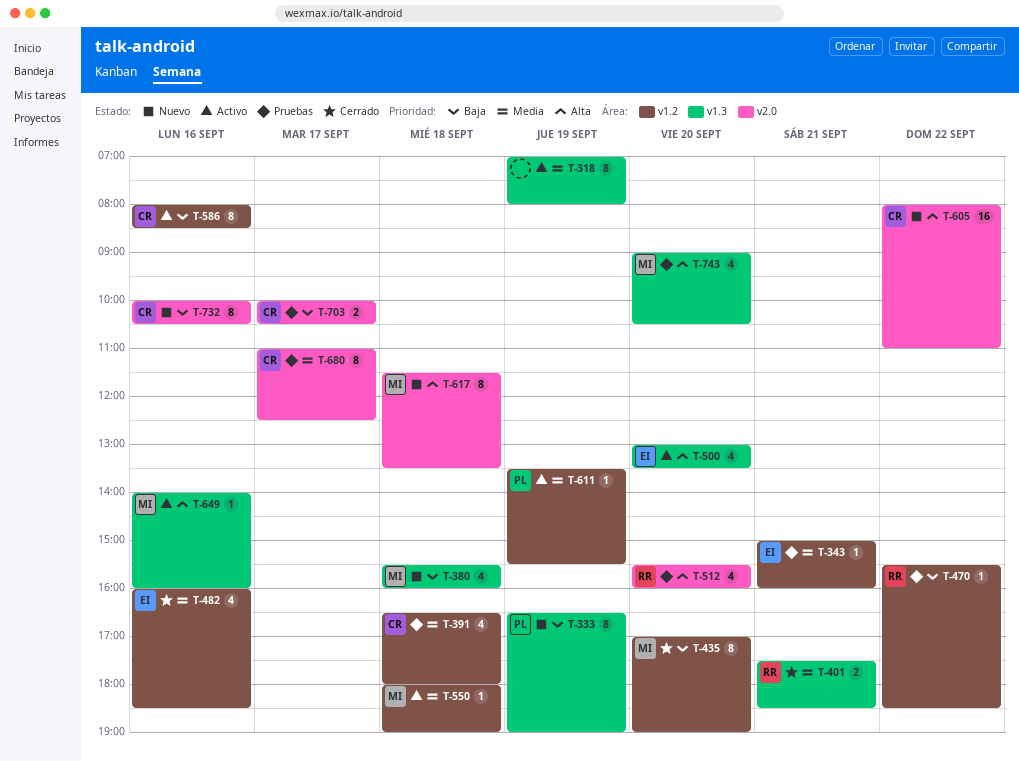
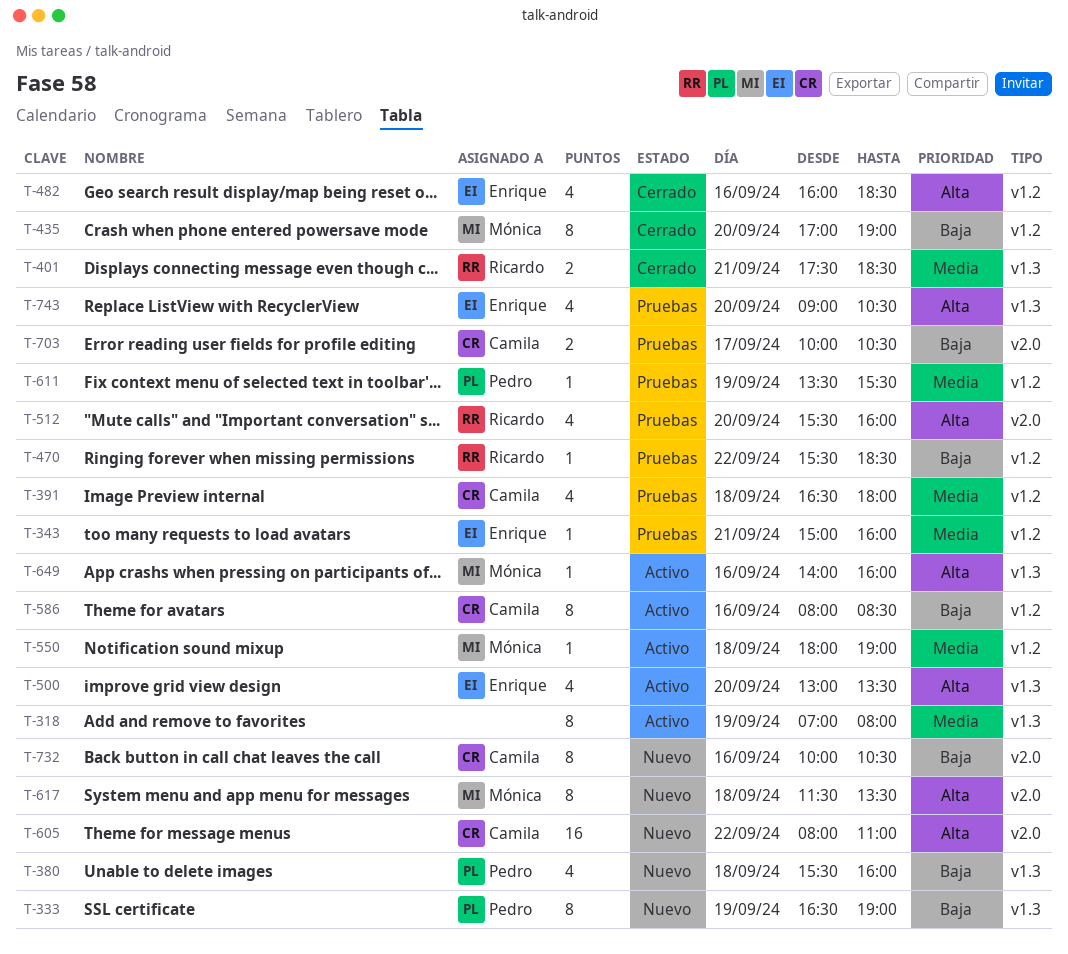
T-380, owner: Mónica -> Pedro
T-482, priority: Media -> Alta
T-611, status: Activo -> Pruebas
T-680: present -> none
T-743, owner: Mónica -> Enrique

